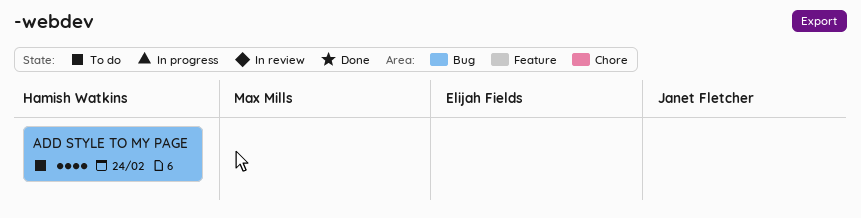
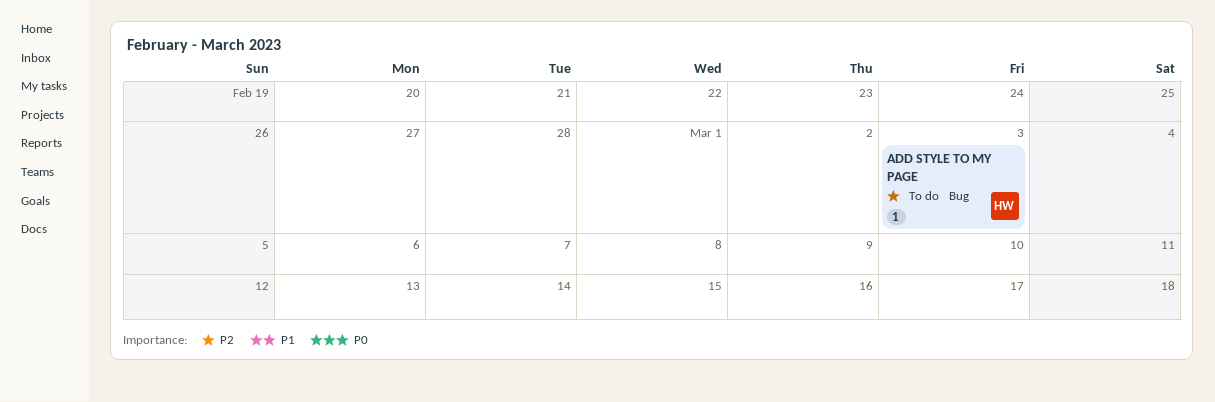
ADD STYLE TO MY PAGE, estimate: 4 -> 1
ADD STYLE TO MY PAGE, due: Feb 24 -> Mar 3

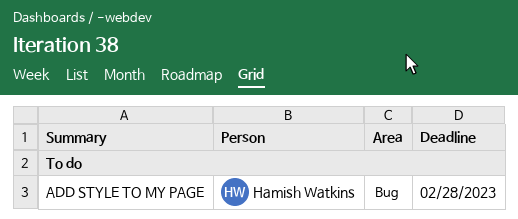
ADD STYLE TO MY PAGE, due: Mar 3 -> Feb 28

